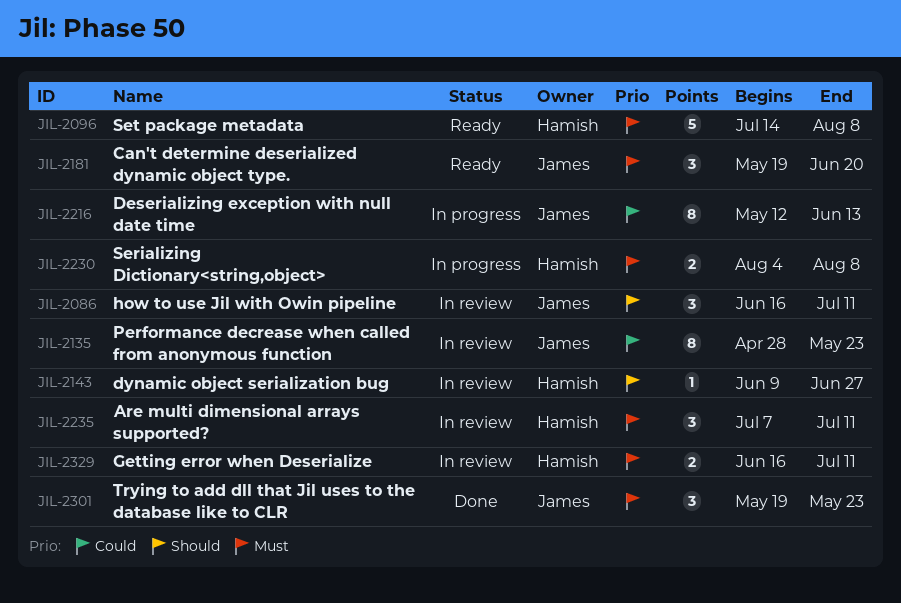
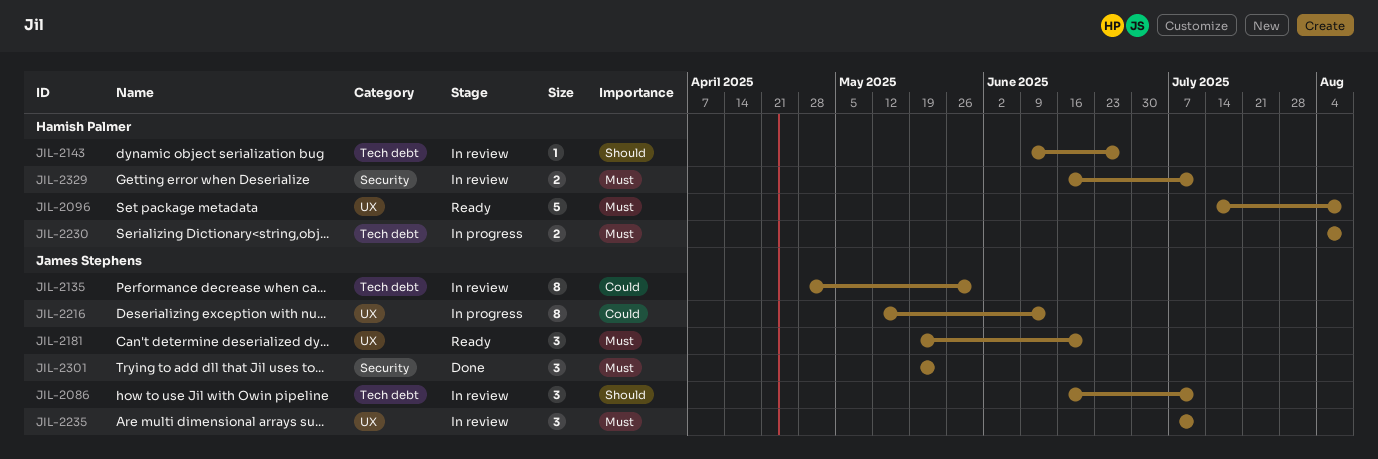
JIL-2135, due: May 23 -> May 30
JIL-2235, owner: Hamish Palmer -> James Stephens

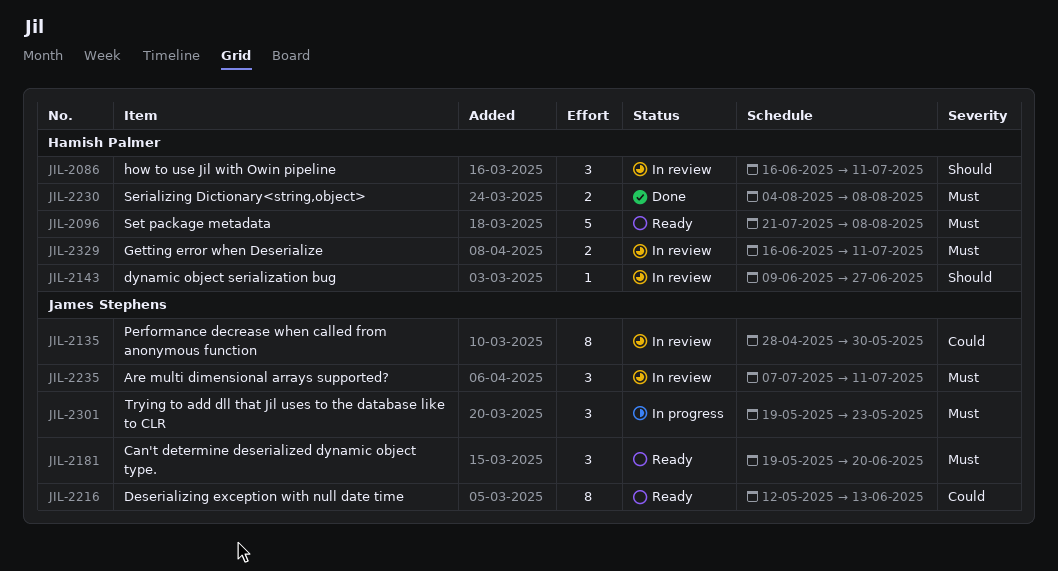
JIL-2086, owner: James Stephens -> Hamish Palmer
JIL-2096, start: Jul 14 -> Jul 21
JIL-2216, status: In progress -> Ready
JIL-2230, status: In progress -> Done
JIL-2301, status: Done -> In progress

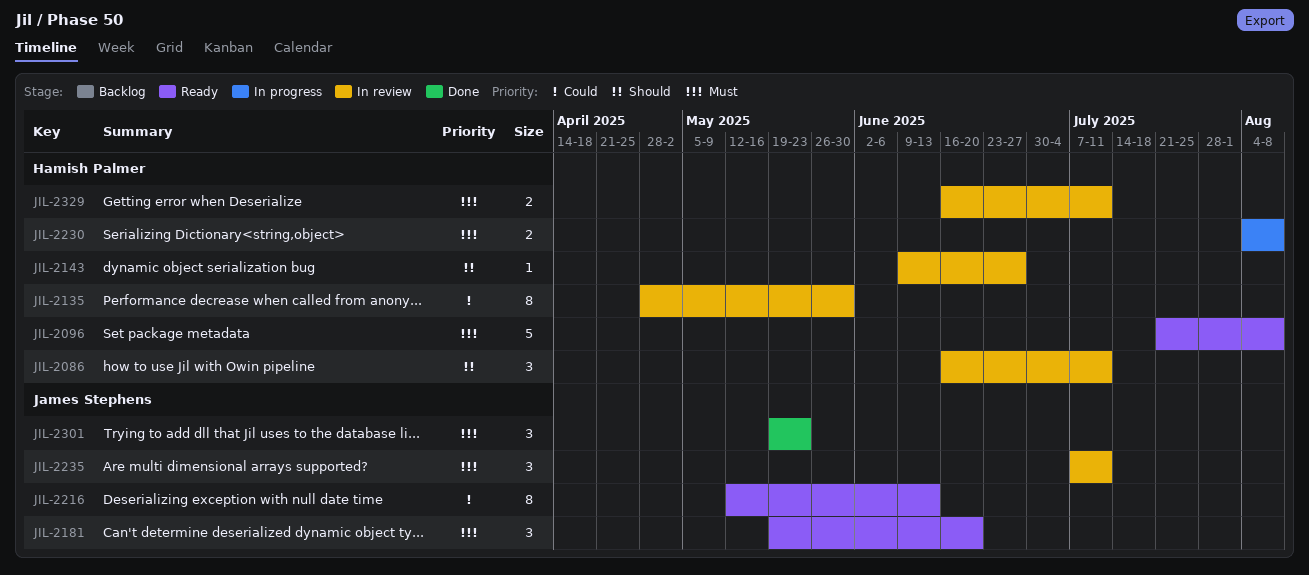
JIL-2135, owner: James Stephens -> Hamish Palmer
JIL-2230, status: Done -> In progress
JIL-2301, status: In progress -> Done

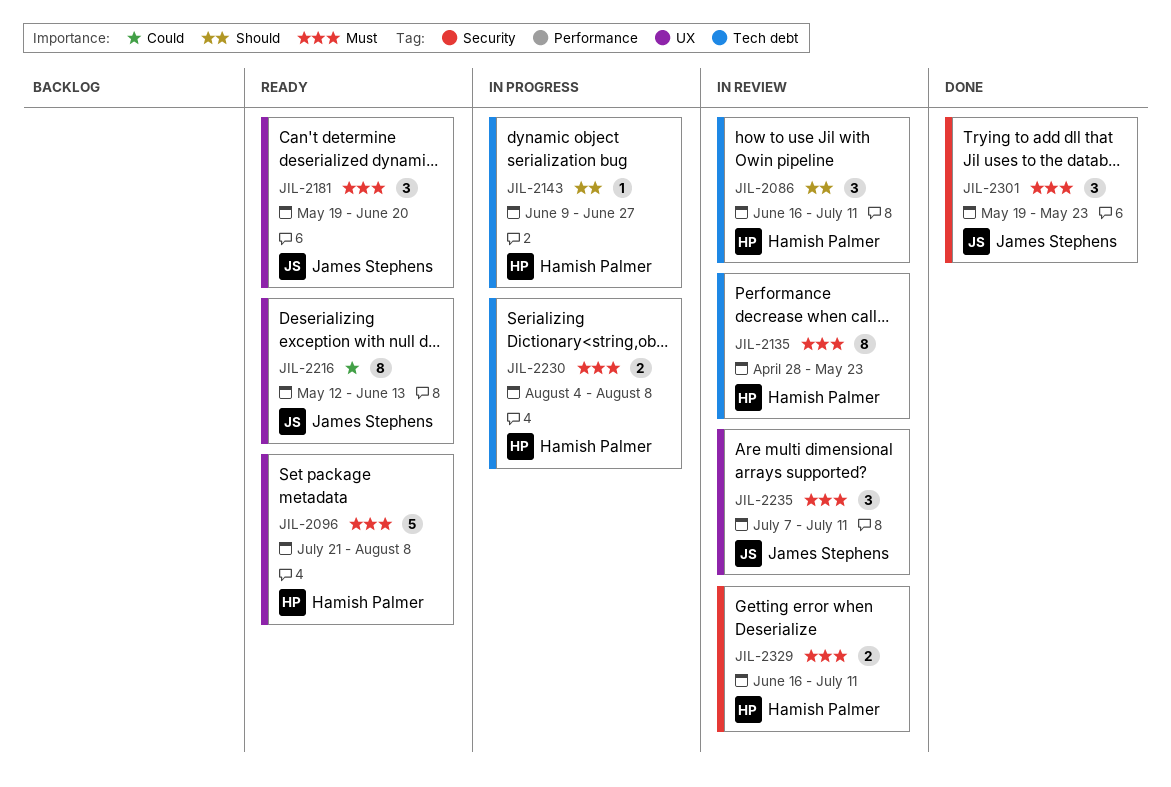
JIL-2135, priority: Could -> Must
JIL-2135, due: May 30 -> May 23
JIL-2143, status: In review -> In progress

